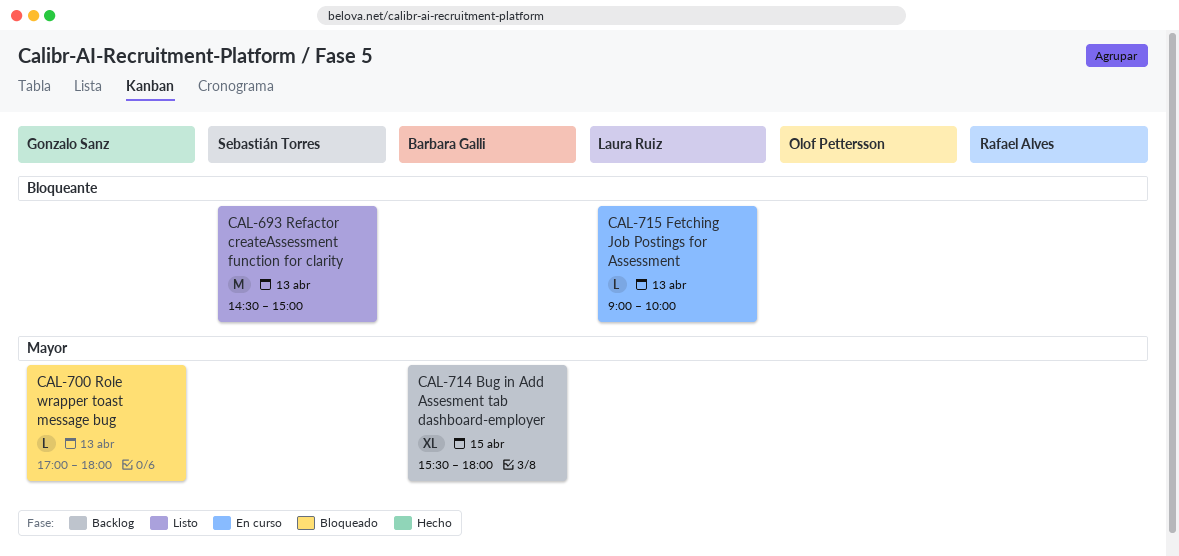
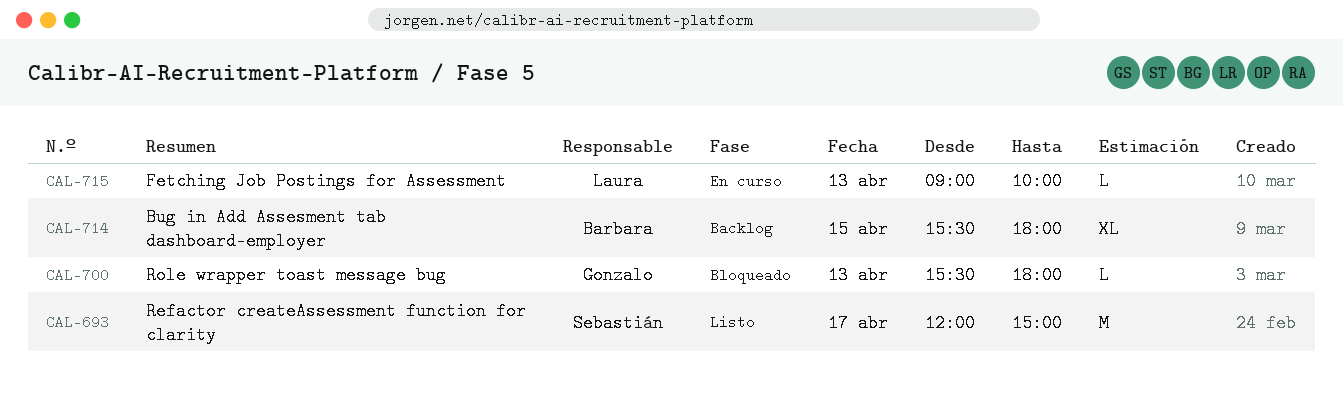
CAL-693, day: Apr 13 -> Apr 17
CAL-693, begins: 14:30 -> 12:00
CAL-700, begins: 17:00 -> 15:30

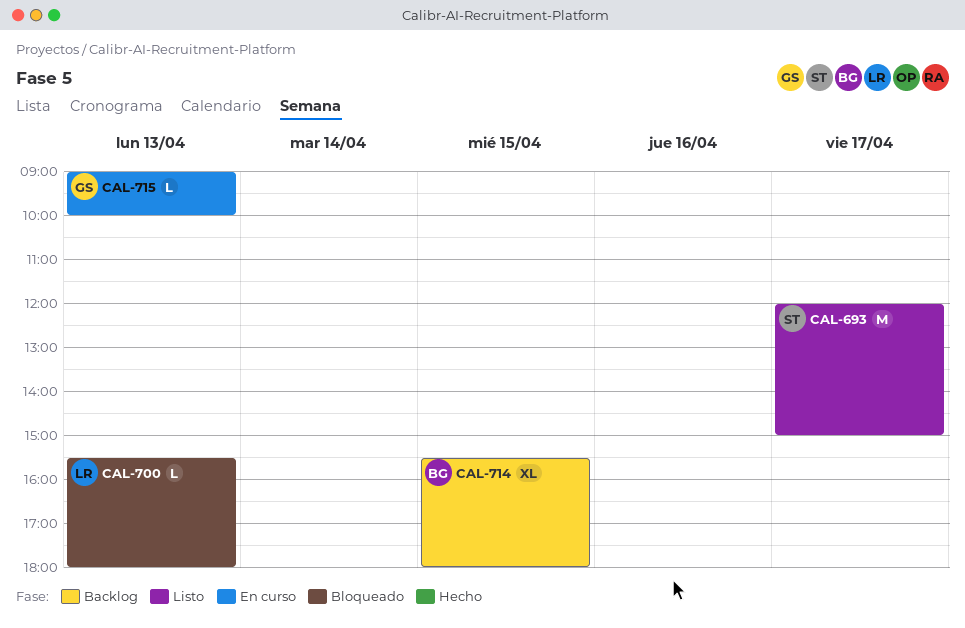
CAL-700, owner: Gonzalo -> Laura
CAL-715, owner: Laura -> Gonzalo

